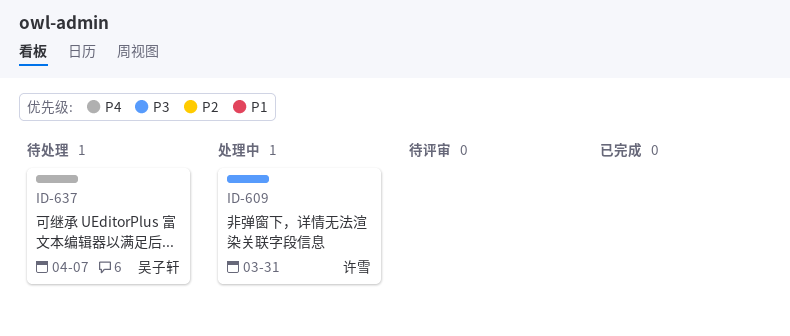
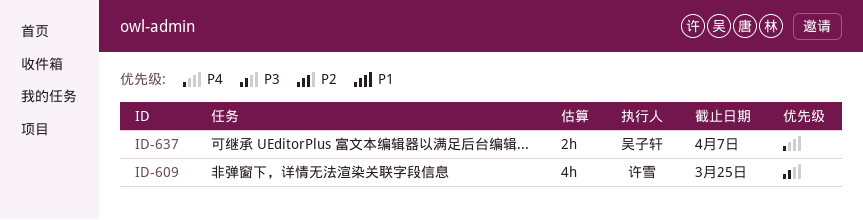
ID-609, due: Mar 31 -> Mar 25

